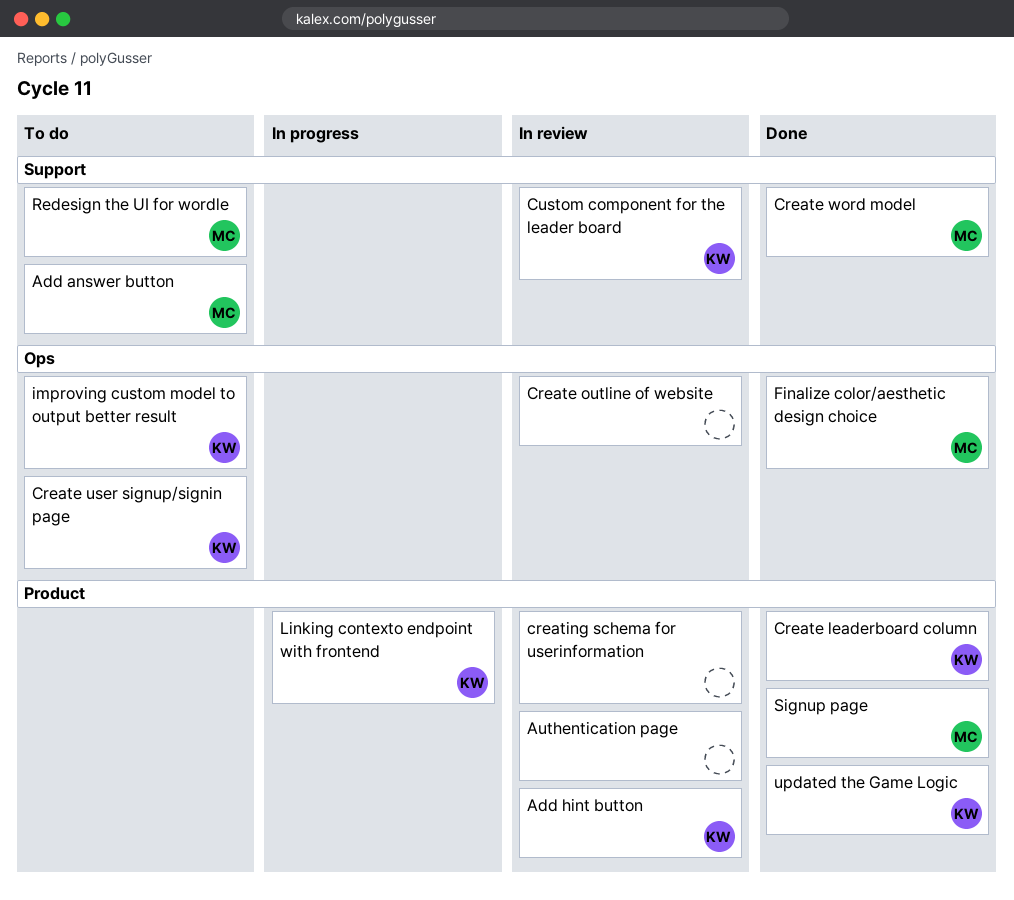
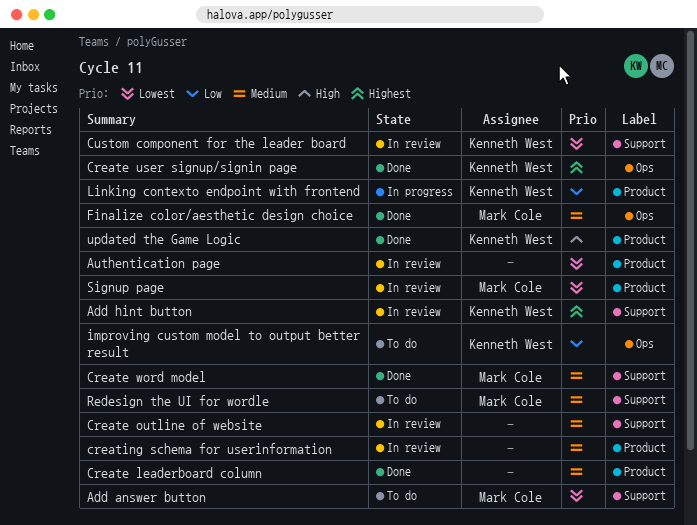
Add hint button, label: Product -> Support
Create leaderboard column, owner: Kenneth West -> none
Create outline of website, label: Ops -> Support
Create user signup/signin page, status: To do -> Done
Signup page, status: Done -> In review

